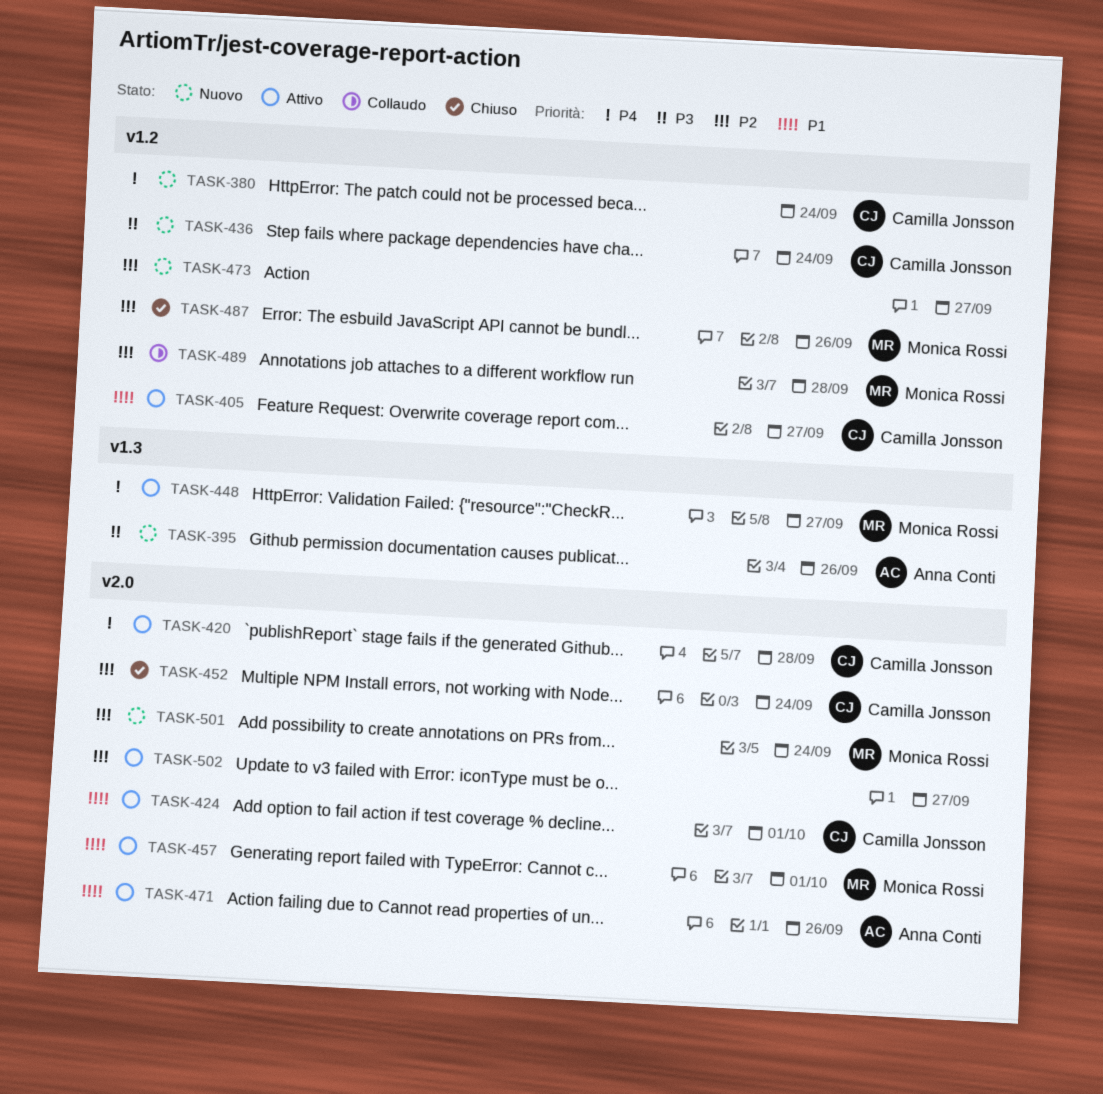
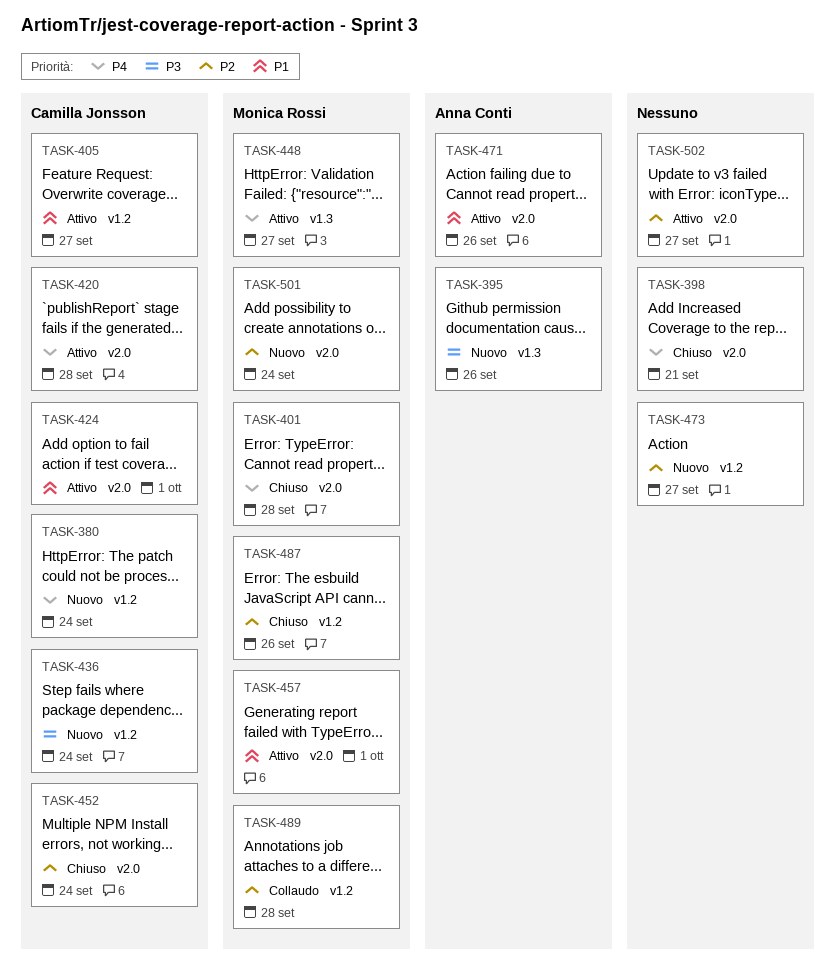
TASK-398: none -> present
TASK-401: none -> present

